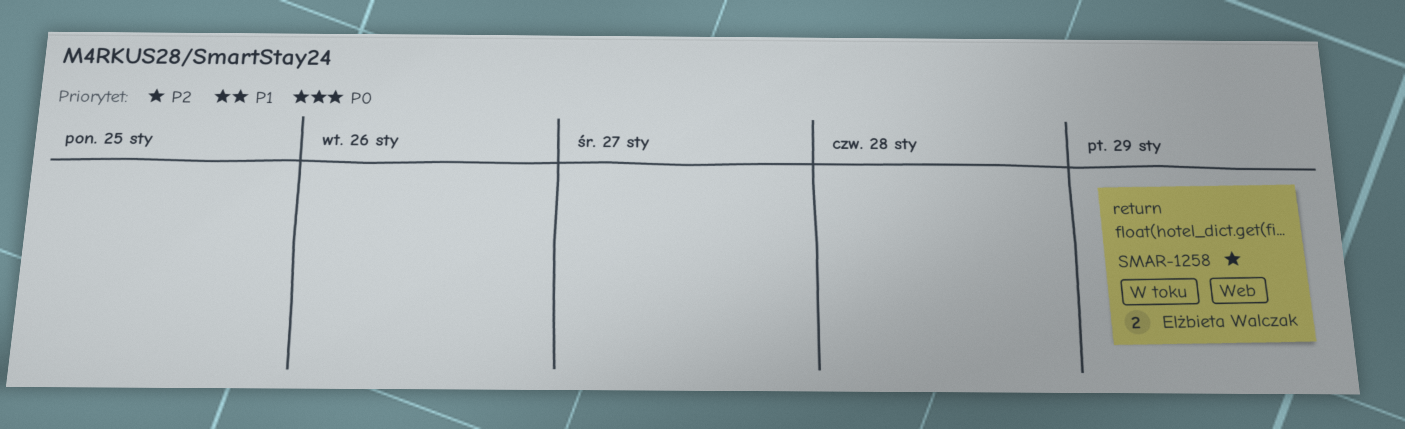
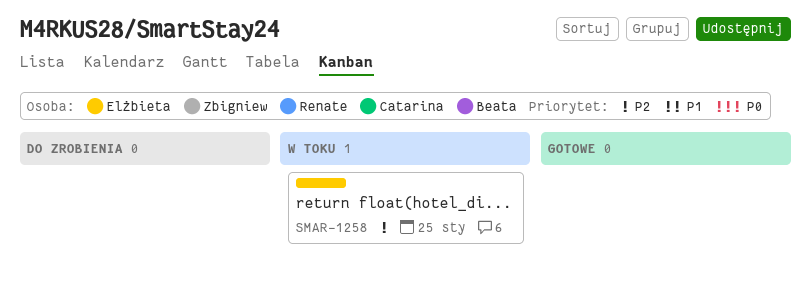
SMAR-1258, due: Jan 29 -> Jan 25

